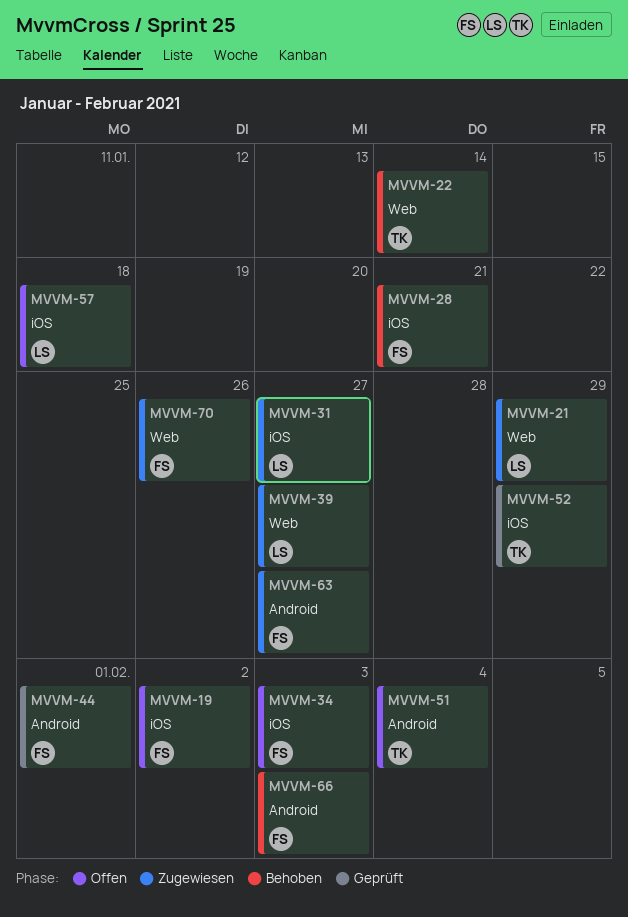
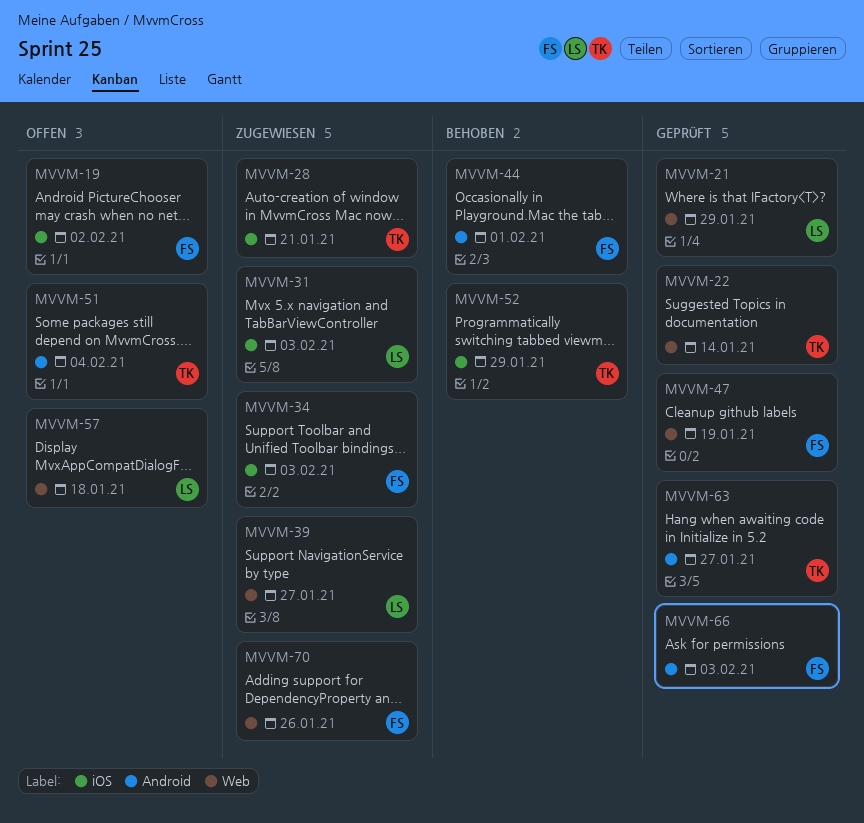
MVVM-21, status: Zugewiesen -> Geprüft
MVVM-22, status: Behoben -> Geprüft
MVVM-28, status: Behoben -> Zugewiesen
MVVM-28, owner: FS -> TK
MVVM-31, due: Jan 27 -> Feb 3
MVVM-34, status: Offen -> Zugewiesen
MVVM-44, status: Geprüft -> Behoben
MVVM-47: none -> present
MVVM-52, status: Geprüft -> Behoben
MVVM-57, label: iOS -> Web
MVVM-63, status: Zugewiesen -> Geprüft
MVVM-63, owner: FS -> TK
MVVM-66, status: Behoben -> Geprüft

